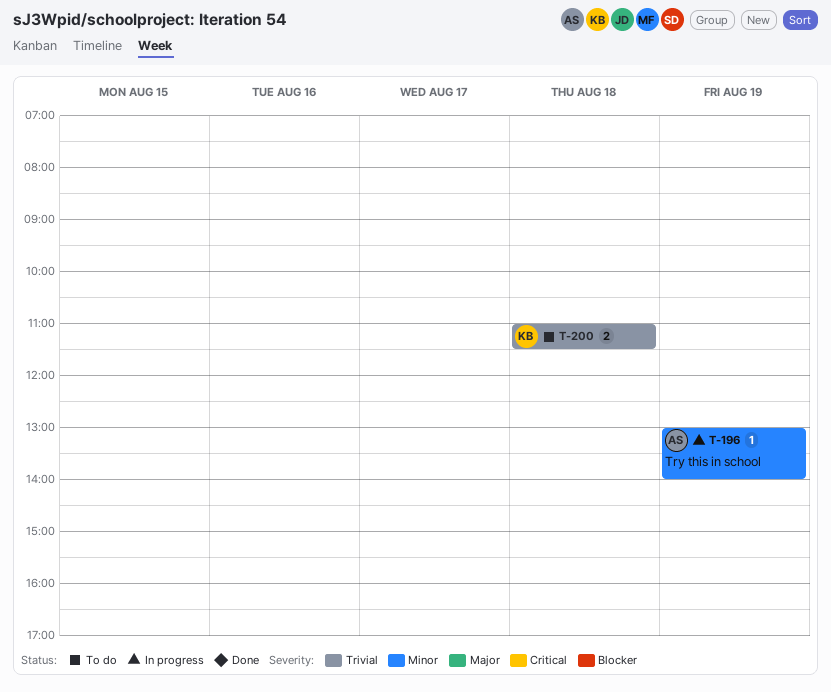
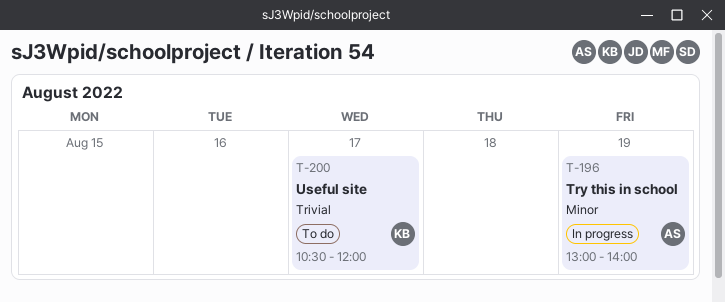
T-200, day: Aug 18 -> Aug 17
T-200, begins: 11:00 -> 10:30
T-200, ends: 11:30 -> 12:00

